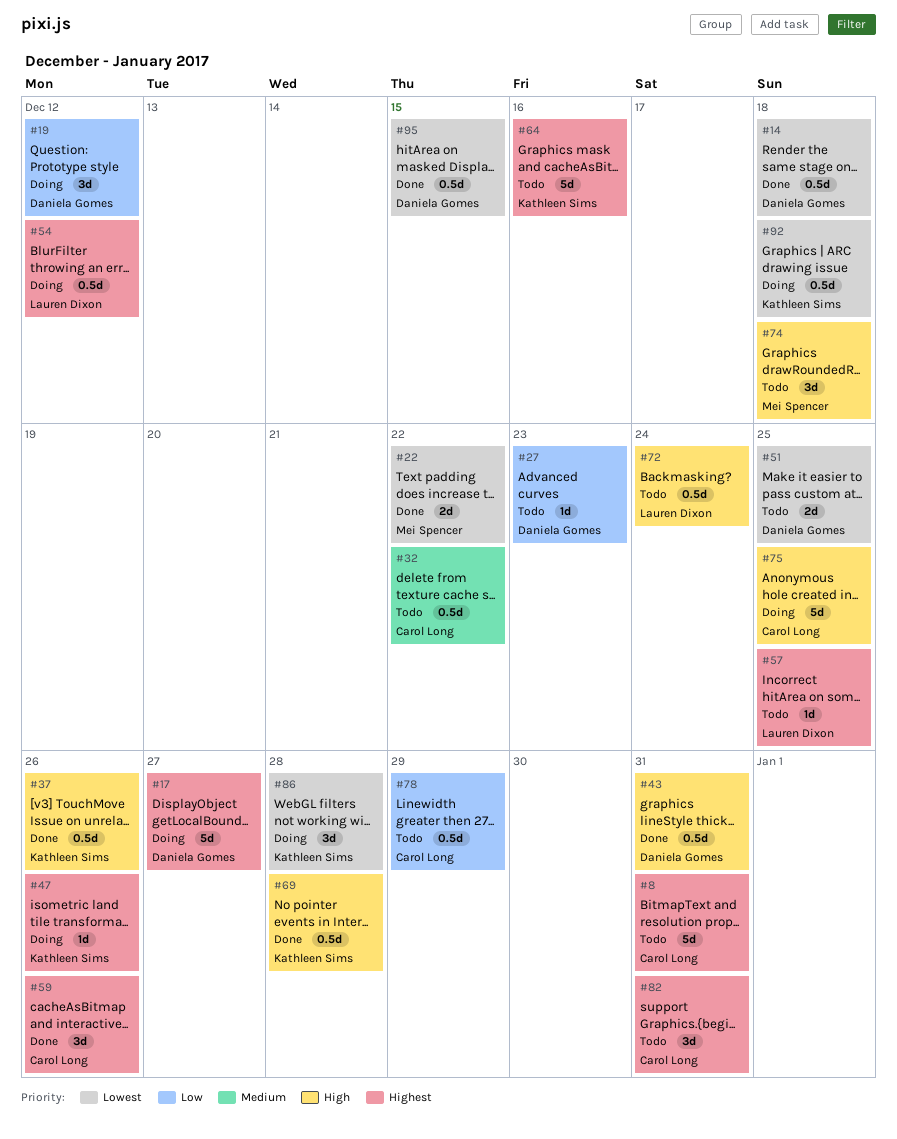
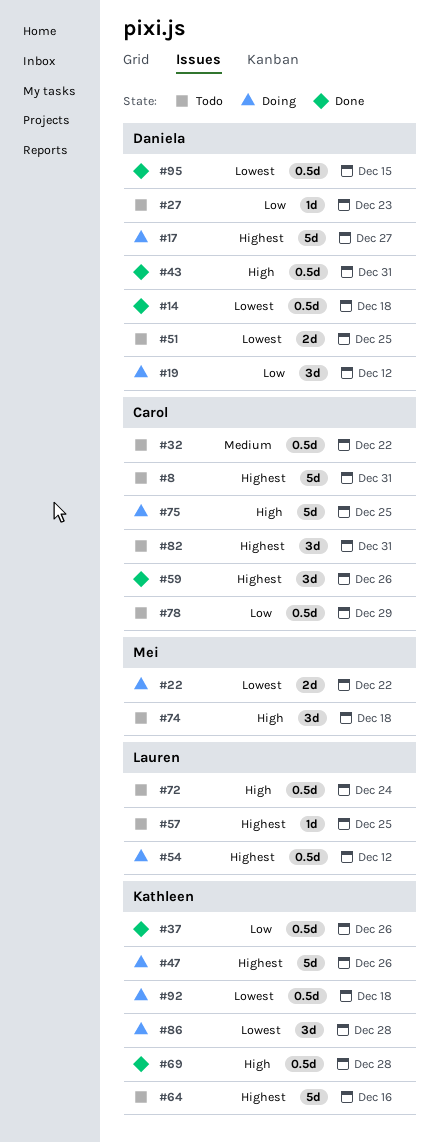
#22, status: Done -> Doing
#37, priority: High -> Low
#47, estimate: 1d -> 5d

